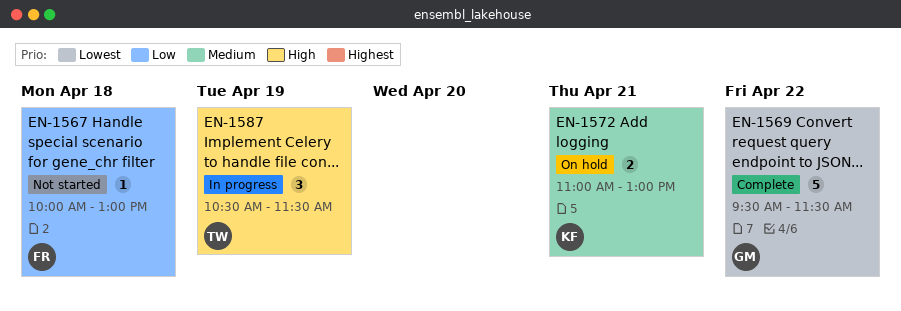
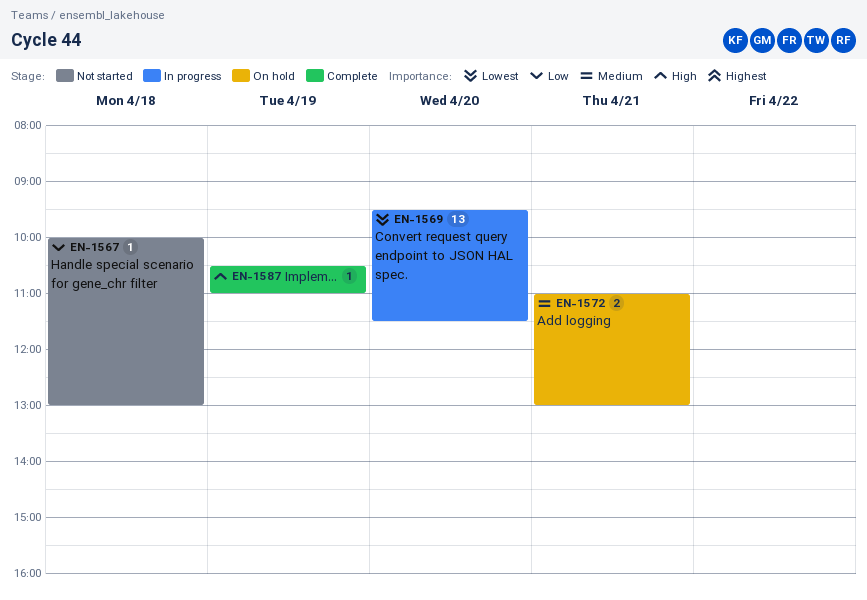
EN-1569, status: Complete -> In progress
EN-1569, estimate: 5 -> 13
EN-1569, day: Apr 22 -> Apr 20
EN-1587, status: In progress -> Complete
EN-1587, estimate: 3 -> 1
EN-1587, ends: 11:30 -> 11:00

